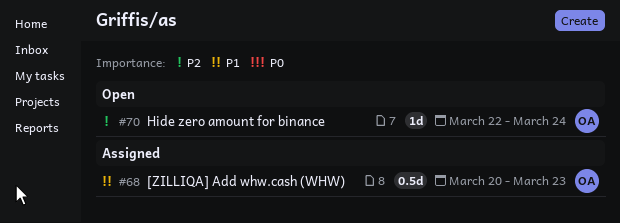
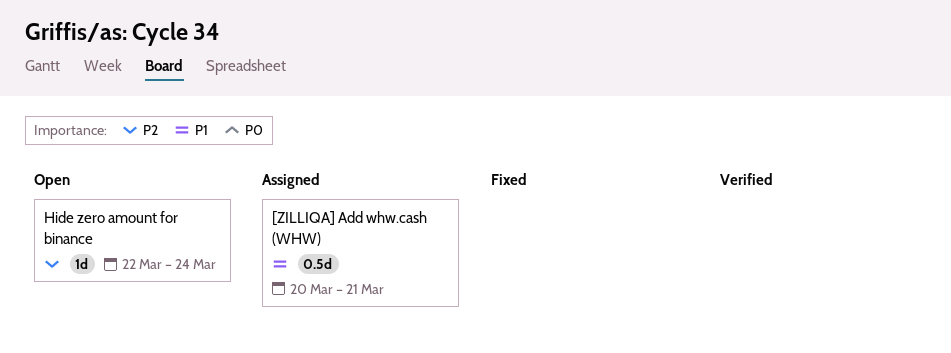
[ZILLIQA] Add whw.cash (WHW), due: Mar 23 -> Mar 21

